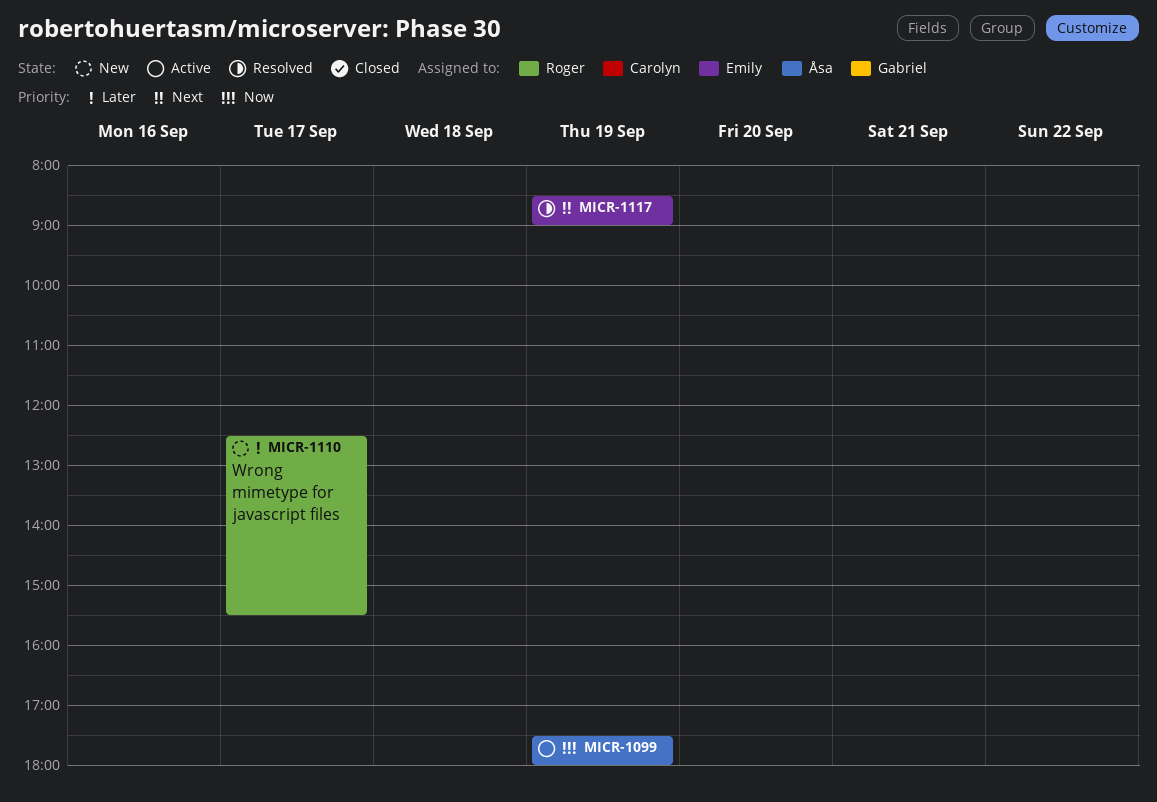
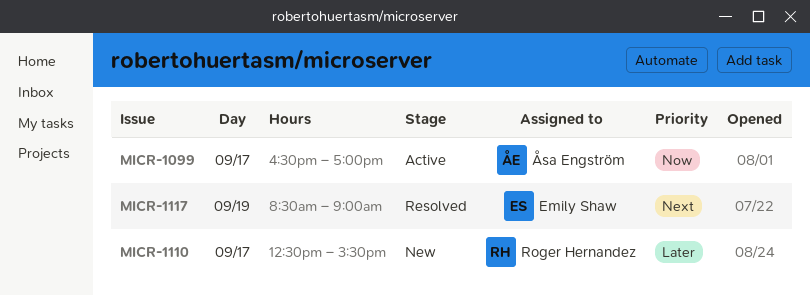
MICR-1099, day: Sep 19 -> Sep 17
MICR-1099, begins: 17:30 -> 16:30
MICR-1099, ends: 18:00 -> 17:00

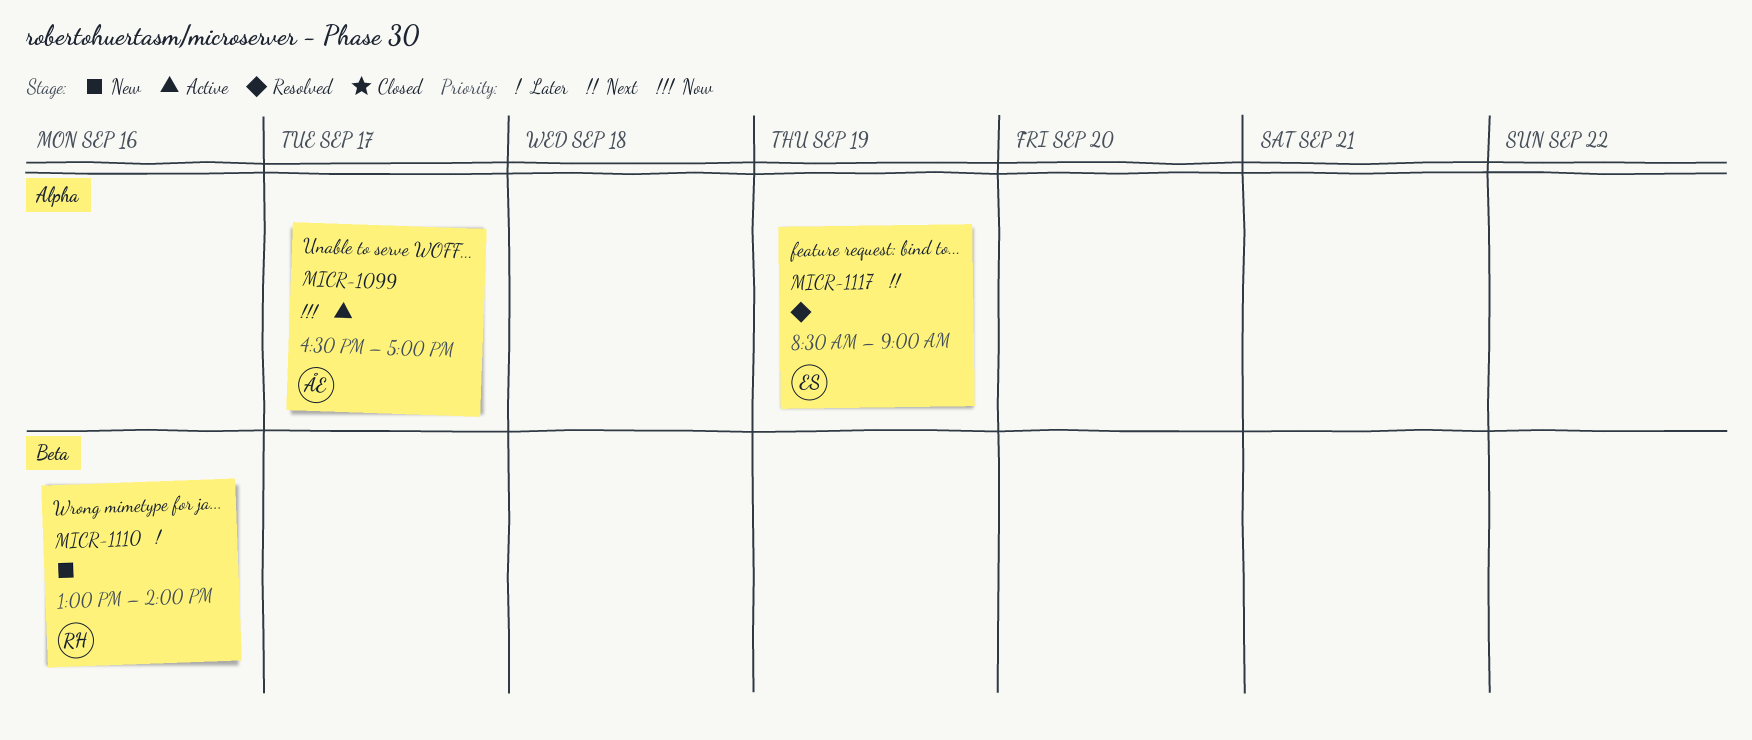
MICR-1110, day: Sep 17 -> Sep 16
MICR-1110, begins: 12:30 -> 13:00
MICR-1110, ends: 15:30 -> 14:00

